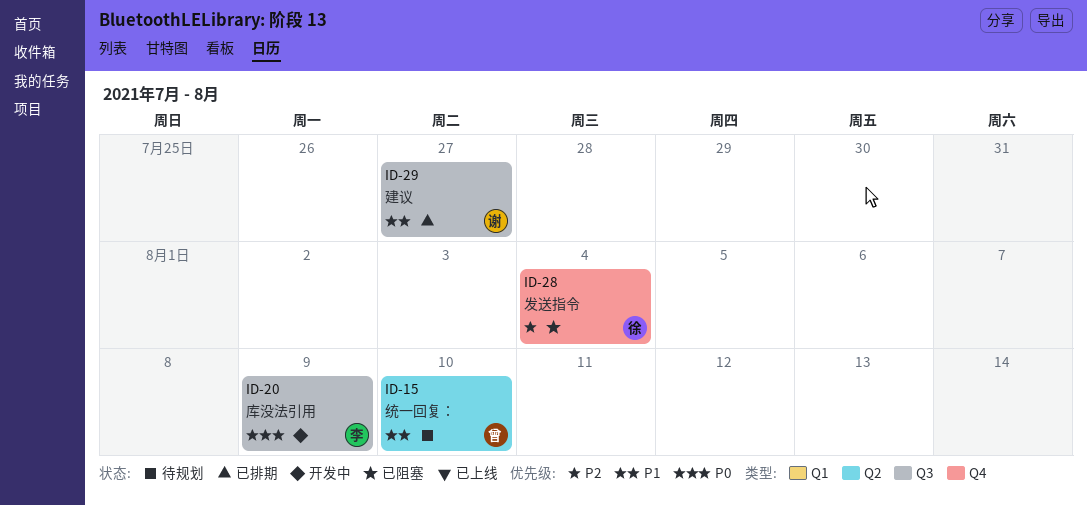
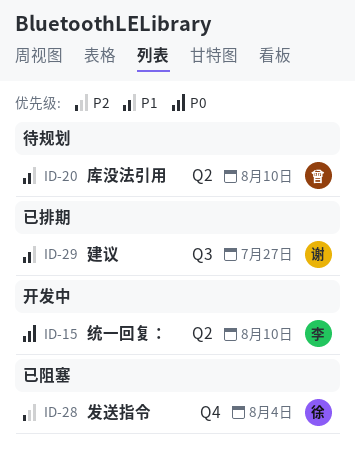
ID-15, status: 待规划 -> 开发中
ID-15, owner: 曾 -> 李
ID-15, priority: P1 -> P0
ID-20, status: 开发中 -> 待规划
ID-20, owner: 李 -> 曾
ID-20, priority: P0 -> P1
ID-20, label: Q3 -> Q2
ID-20, due: Aug 9 -> Aug 10

